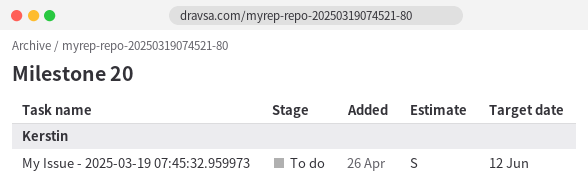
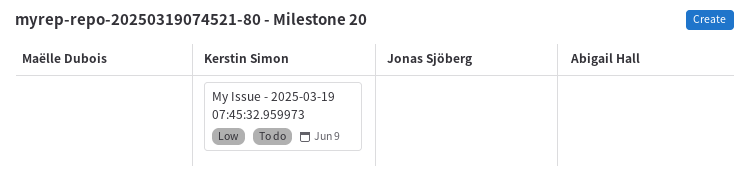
My Issue - 2025-03-19 07:45:32.959973, due: Jun 12 -> Jun 9

